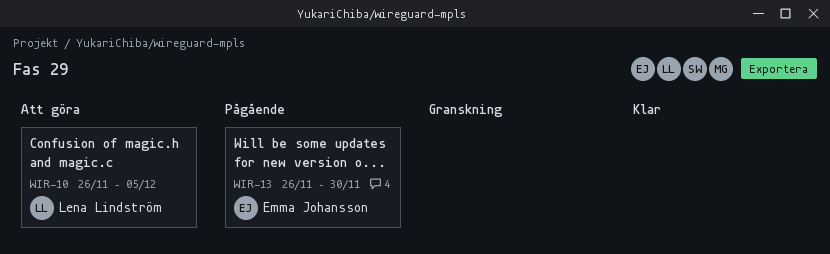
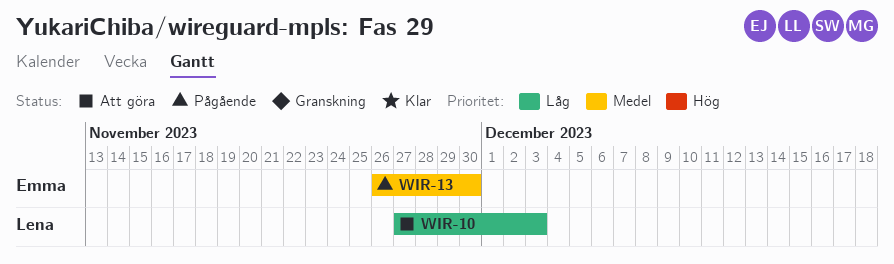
WIR-10, start: Nov 26 -> Nov 27
WIR-10, due: Dec 5 -> Dec 3

